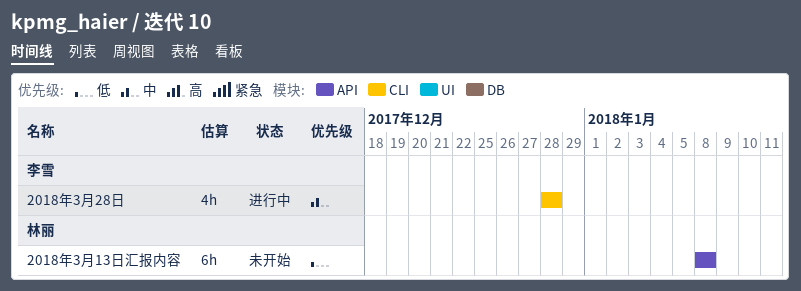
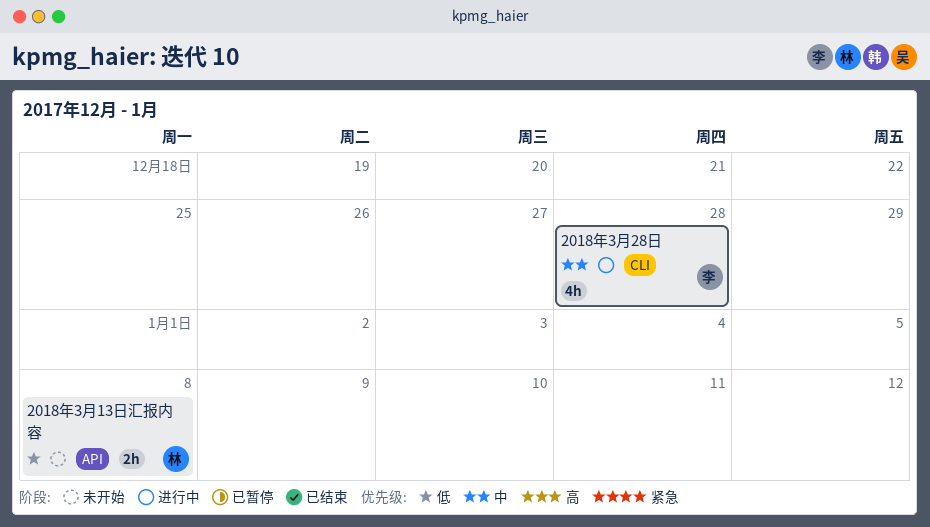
2018年3月13日汇报内容, estimate: 6h -> 2h

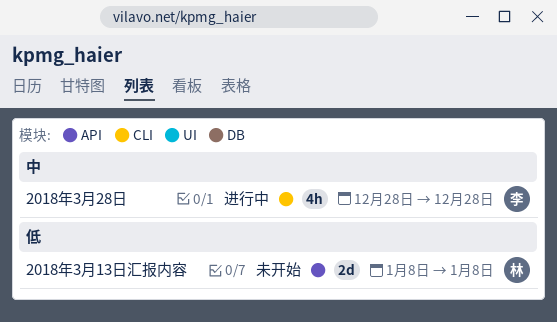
2018年3月13日汇报内容, estimate: 2h -> 2d

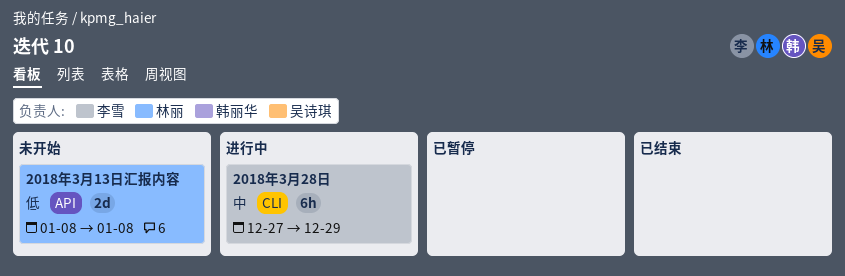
2018年3月28日, estimate: 4h -> 6h
2018年3月28日, start: Dec 28 -> Dec 27
2018年3月28日, due: Dec 28 -> Dec 29

